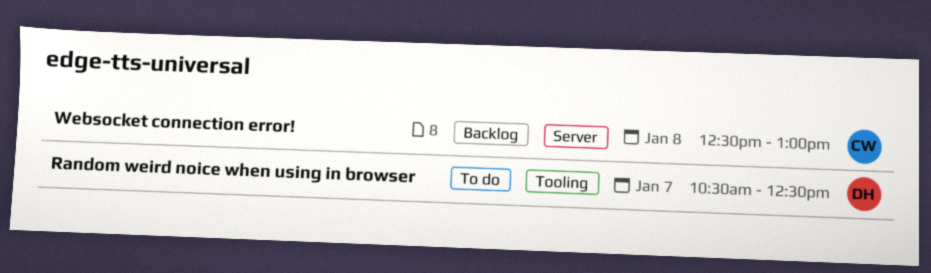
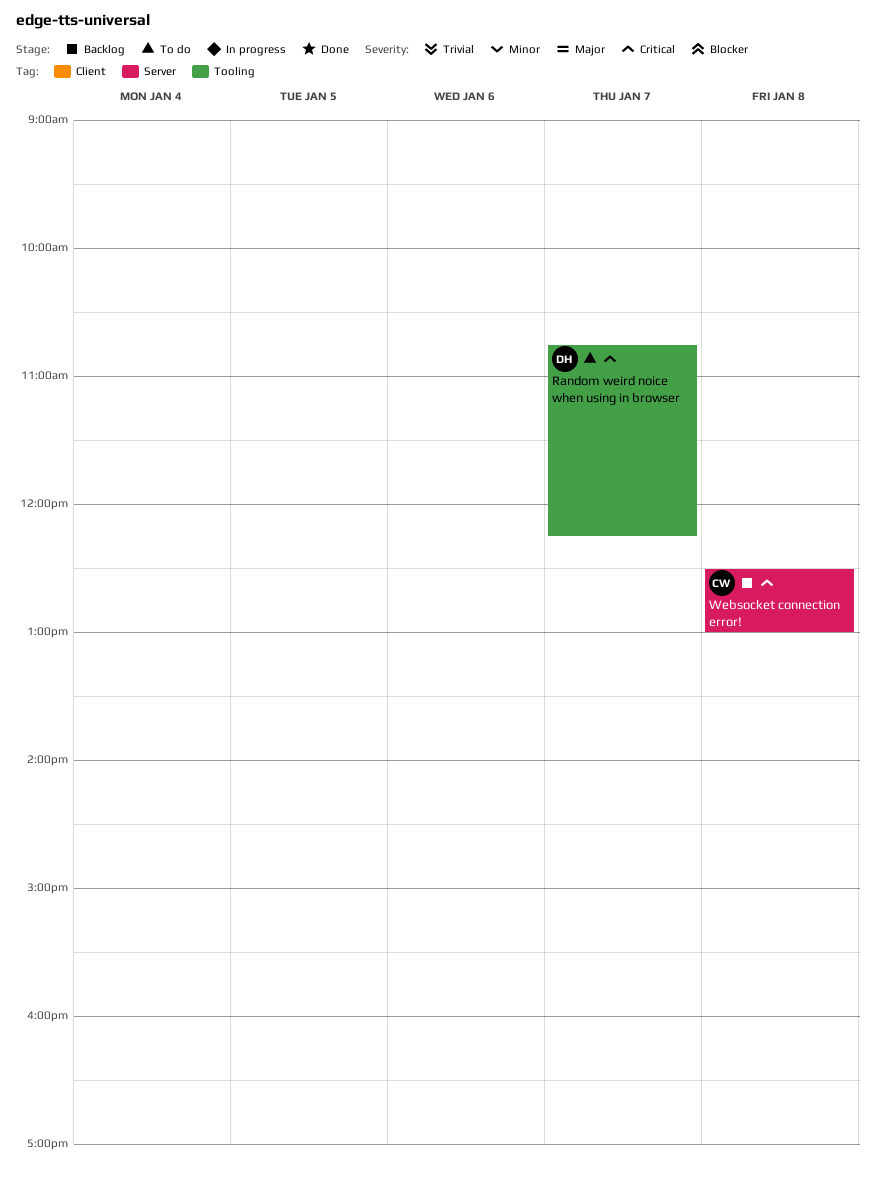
Random weird noice when using in browser, begins: 10:30 -> 10:45
Random weird noice when using in browser, ends: 12:30 -> 12:15

